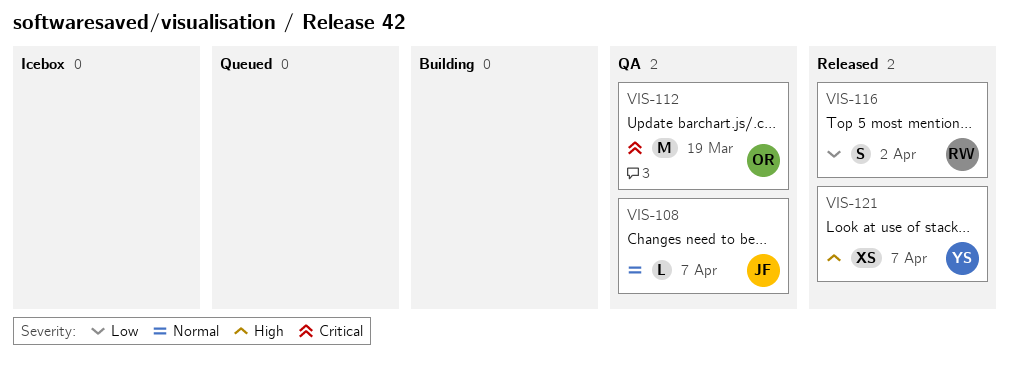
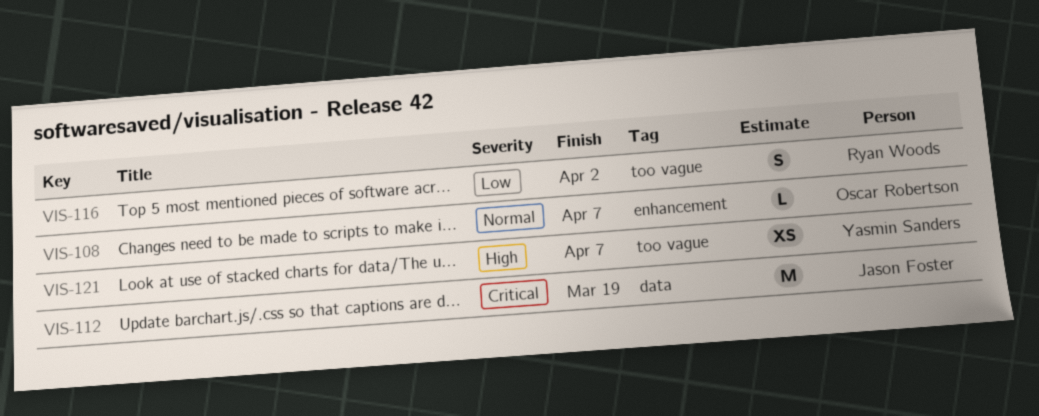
VIS-108, owner: Jason Foster -> Oscar Robertson
VIS-112, owner: Oscar Robertson -> Jason Foster

